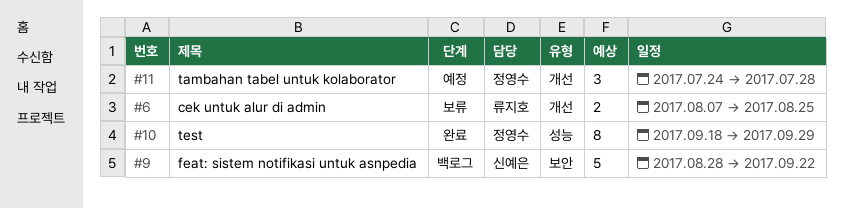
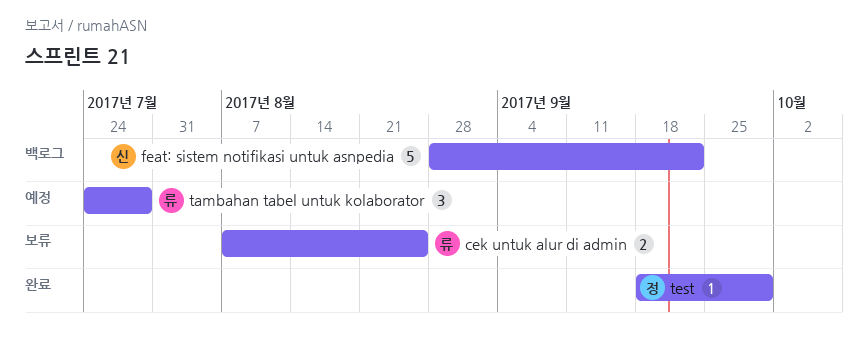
tambahan tabel untuk kolaborator, owner: 정영수 -> 류지호
test, estimate: 8 -> 1

